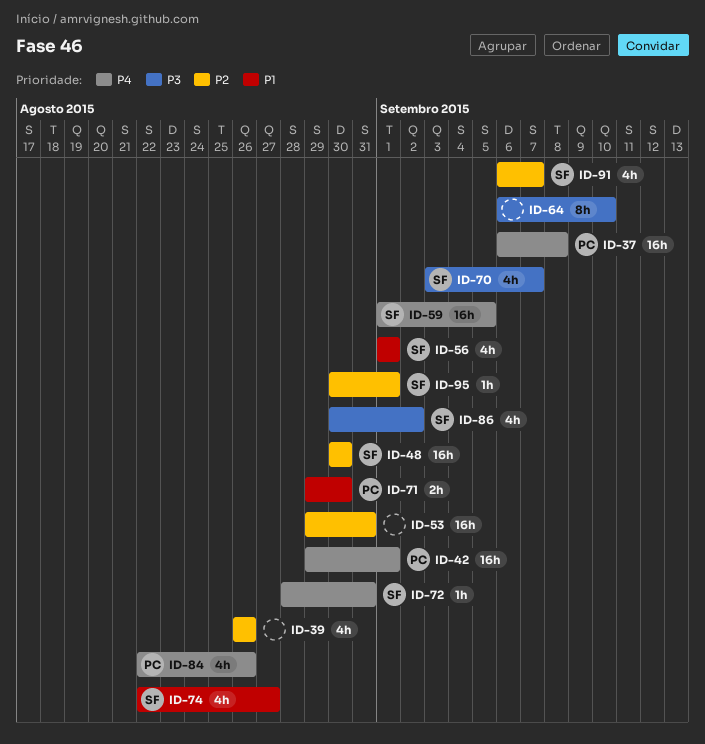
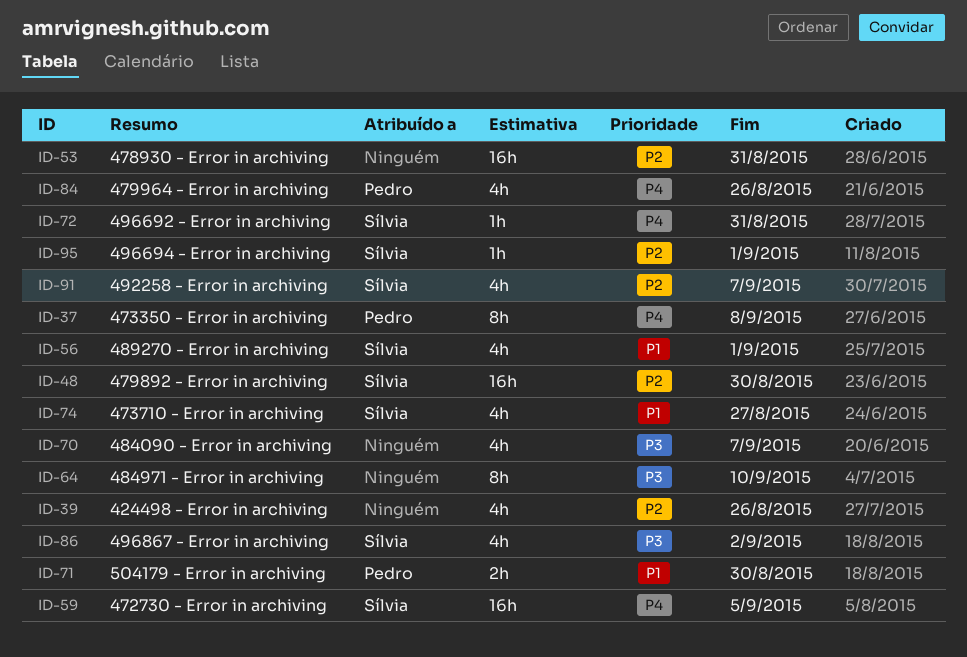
ID-37, estimate: 16h -> 8h
ID-42: present -> none
ID-70, owner: Sílvia -> none

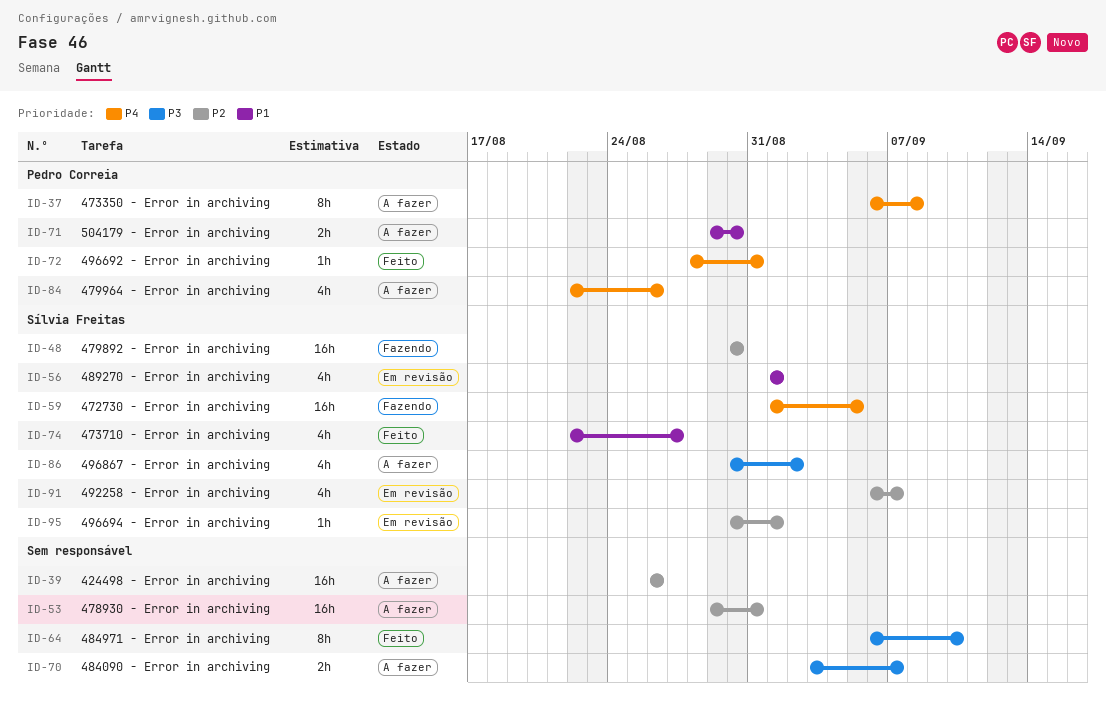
ID-39, estimate: 4h -> 16h
ID-70, estimate: 4h -> 2h
ID-72, owner: Sílvia Freitas -> Pedro Correia

